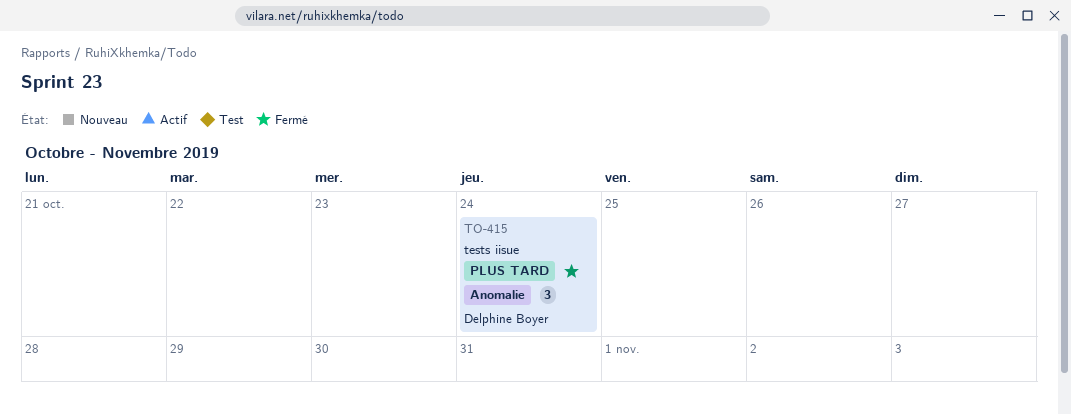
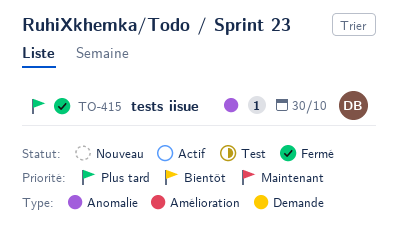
TO-415, estimate: 3 -> 1
TO-415, due: Oct 24 -> Oct 30

